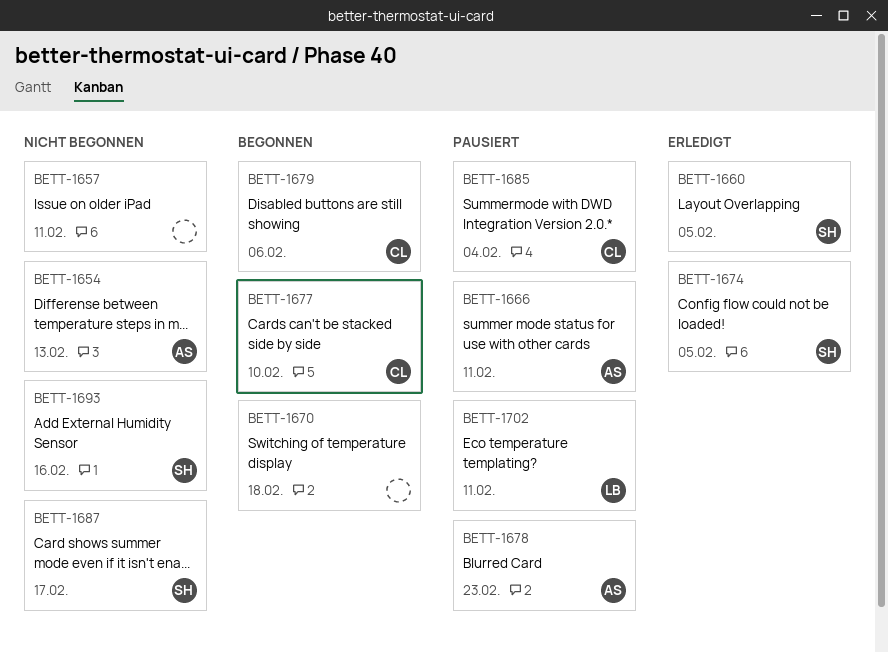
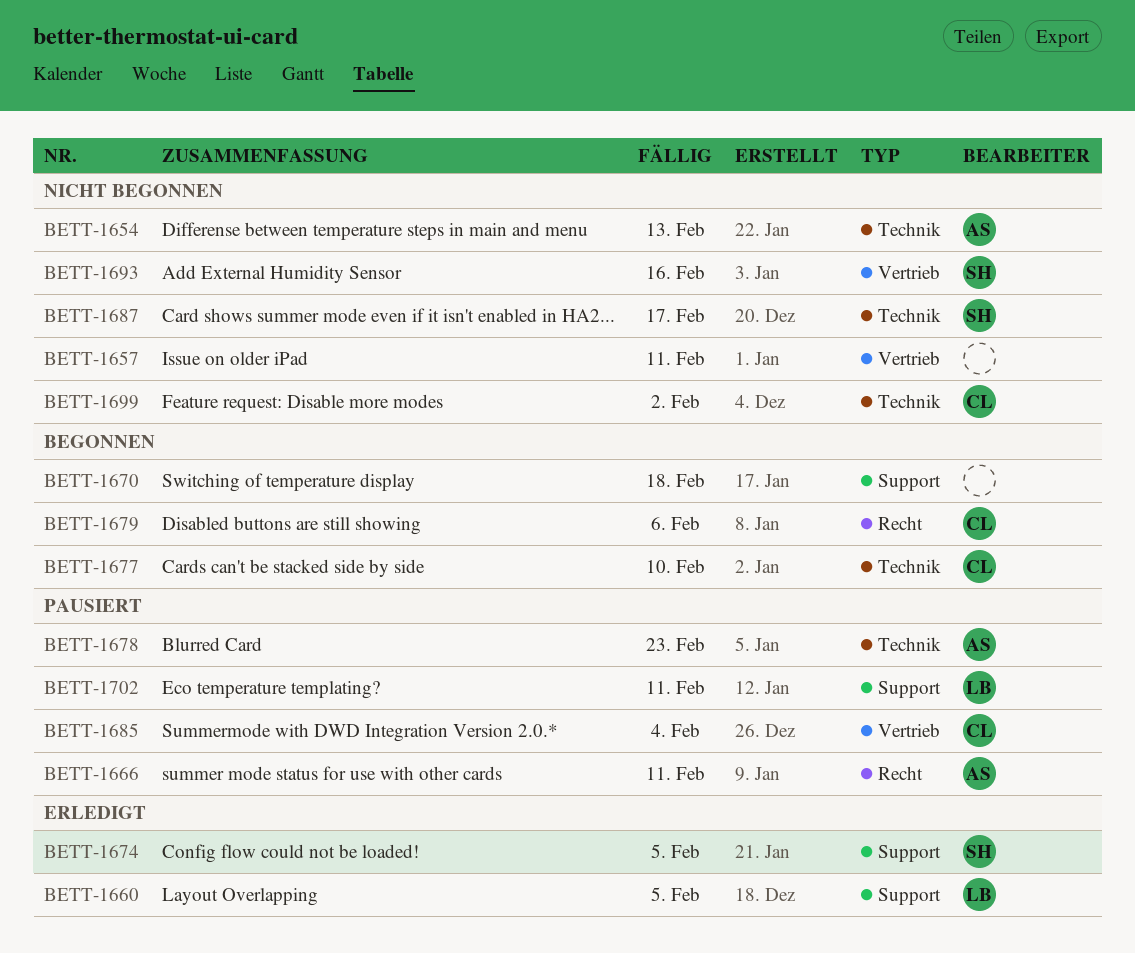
BETT-1660, owner: SH -> LB
BETT-1699: none -> present

